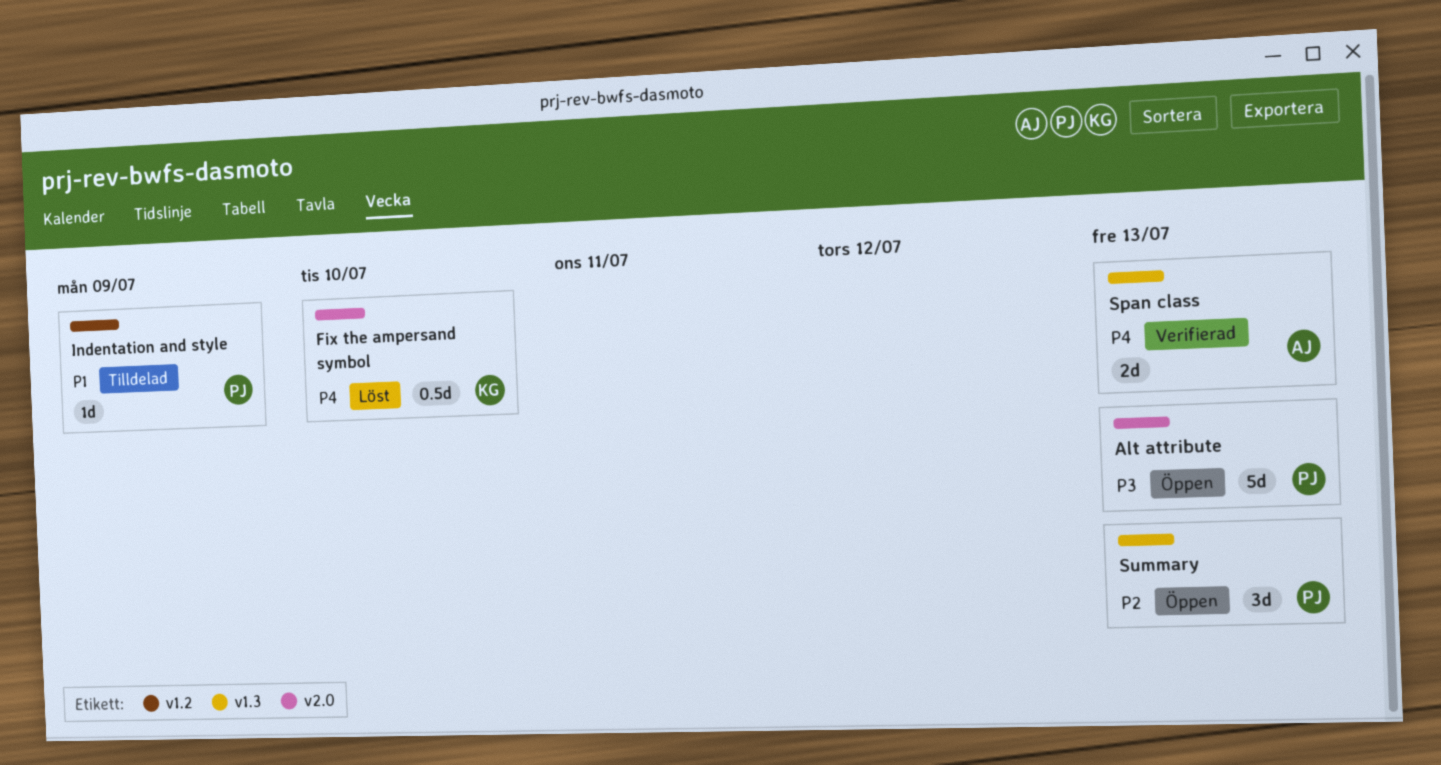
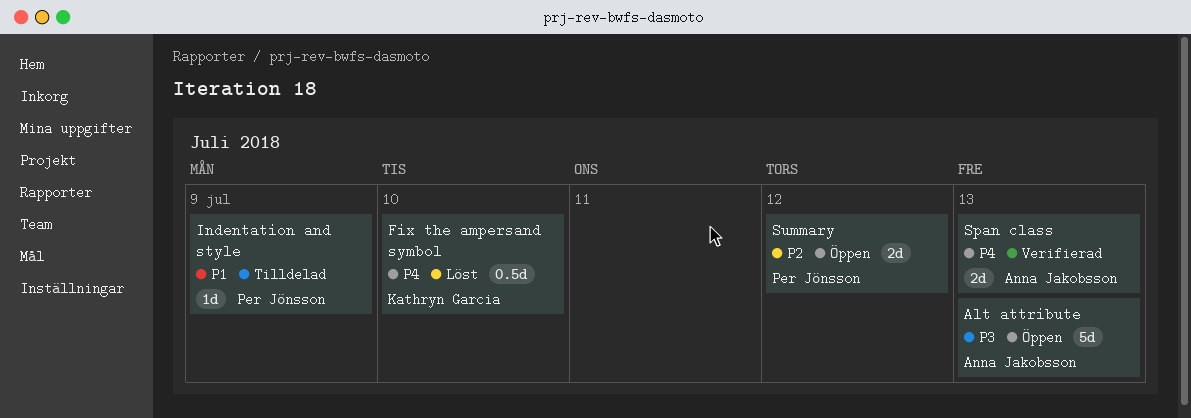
Alt attribute, owner: Per Jönsson -> Anna Jakobsson
Summary, estimate: 3d -> 2d
Summary, due: Jul 13 -> Jul 12

